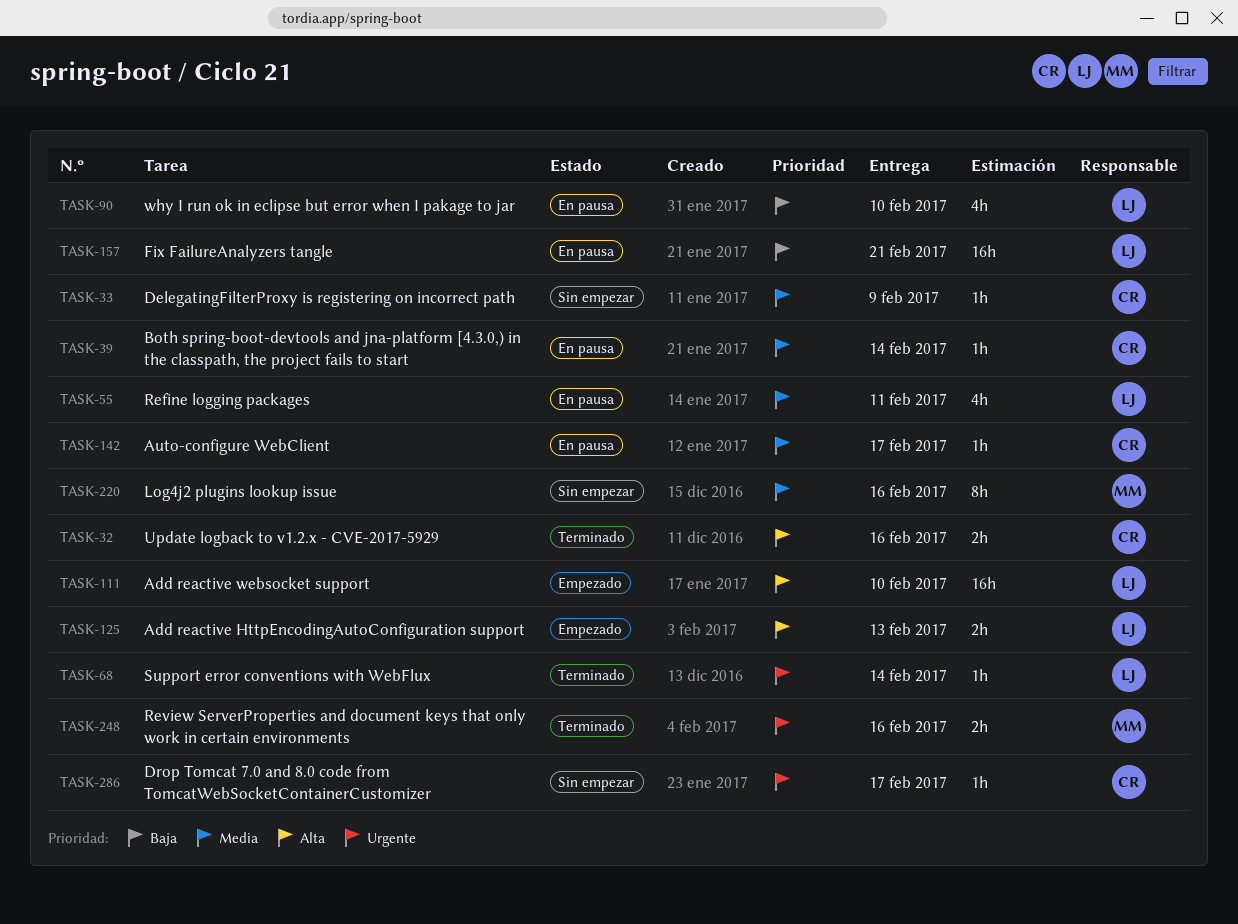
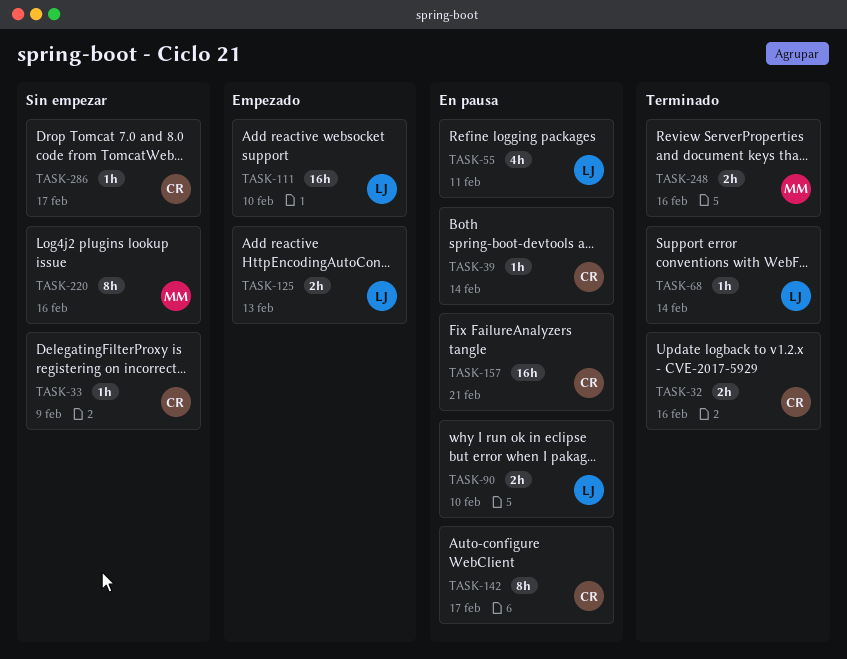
TASK-90, estimate: 4h -> 2h
TASK-142, estimate: 1h -> 8h
TASK-157, owner: LJ -> CR

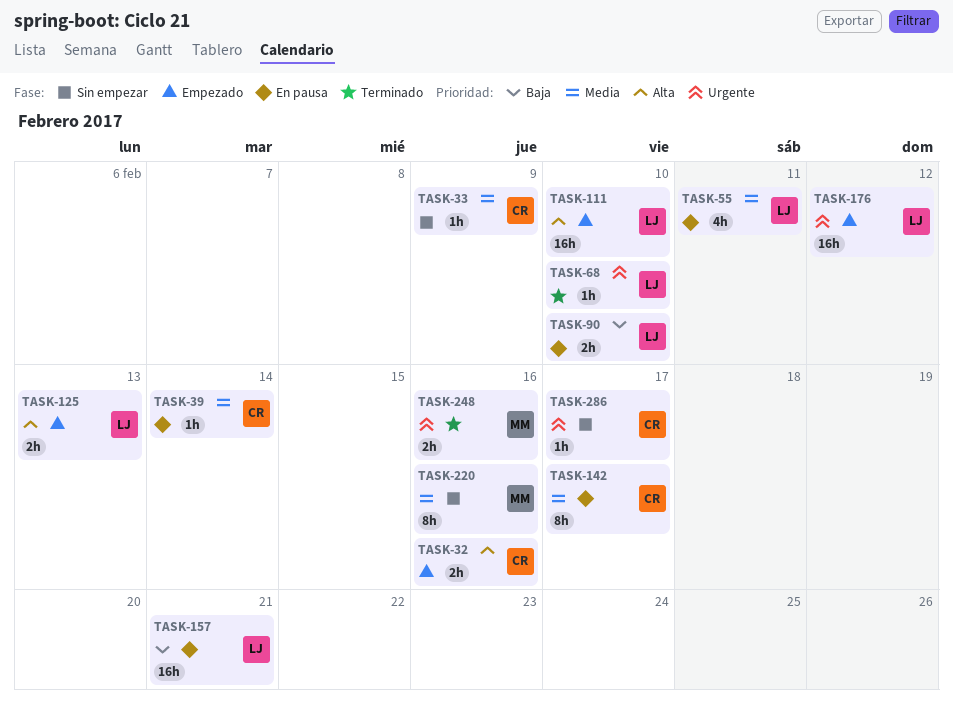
TASK-32, status: Terminado -> Empezado
TASK-68, due: Feb 14 -> Feb 10
TASK-157, owner: CR -> LJ
TASK-176: none -> present

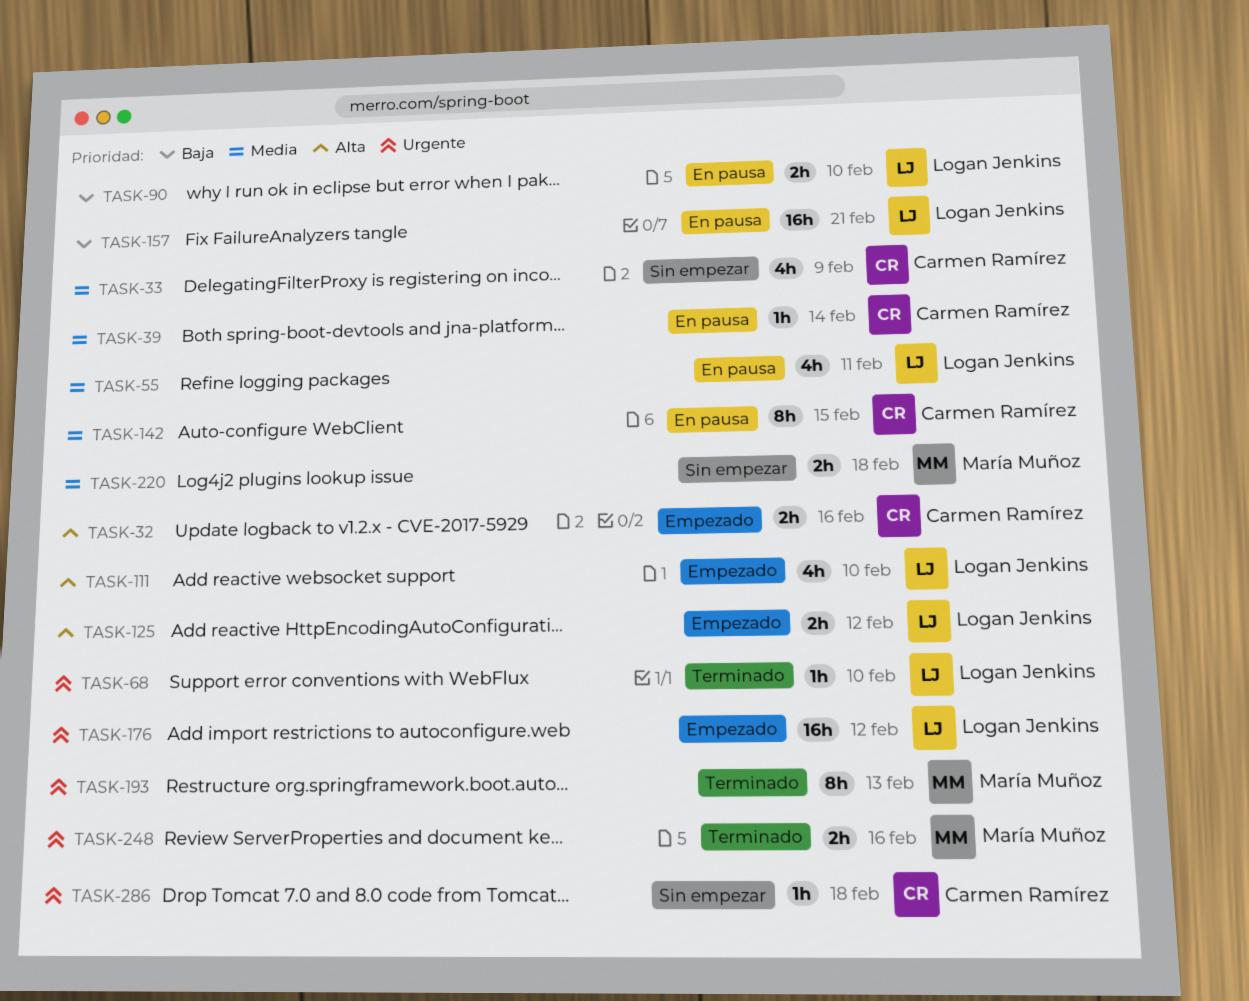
TASK-33, estimate: 1h -> 4h
TASK-111, estimate: 16h -> 4h
TASK-125, due: Feb 13 -> Feb 12
TASK-142, due: Feb 17 -> Feb 15
TASK-193: none -> present
TASK-220, estimate: 8h -> 2h
TASK-220, due: Feb 16 -> Feb 18
TASK-286, due: Feb 17 -> Feb 18

